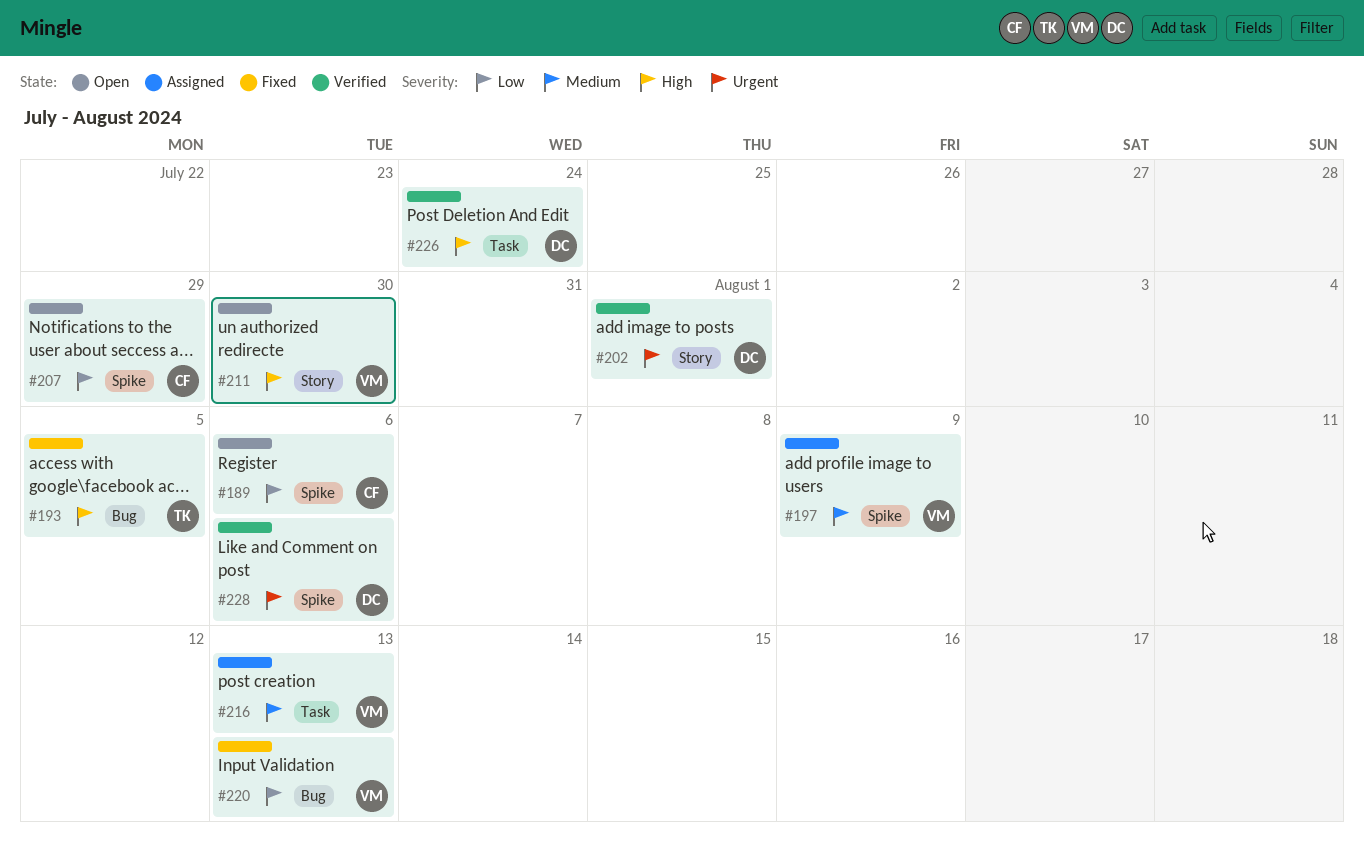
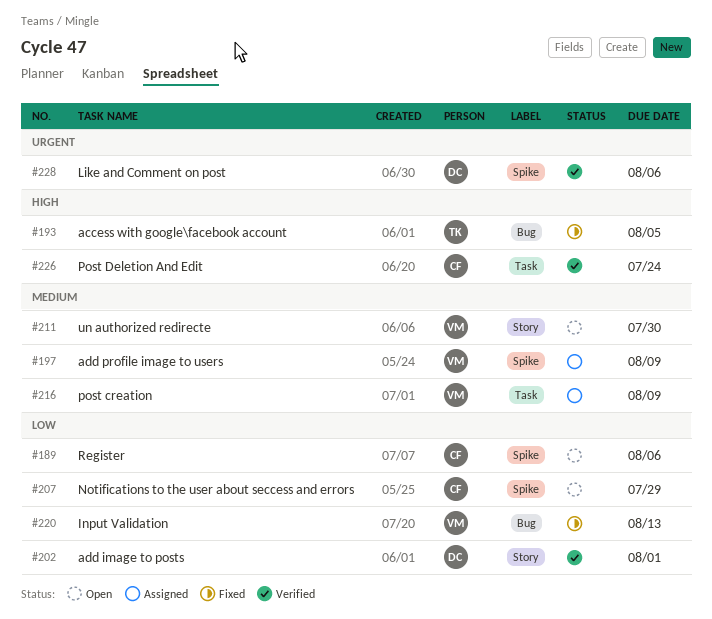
#202, priority: Urgent -> Low
#211, priority: High -> Medium
#216, due: Aug 13 -> Aug 9
#226, owner: DC -> CF

